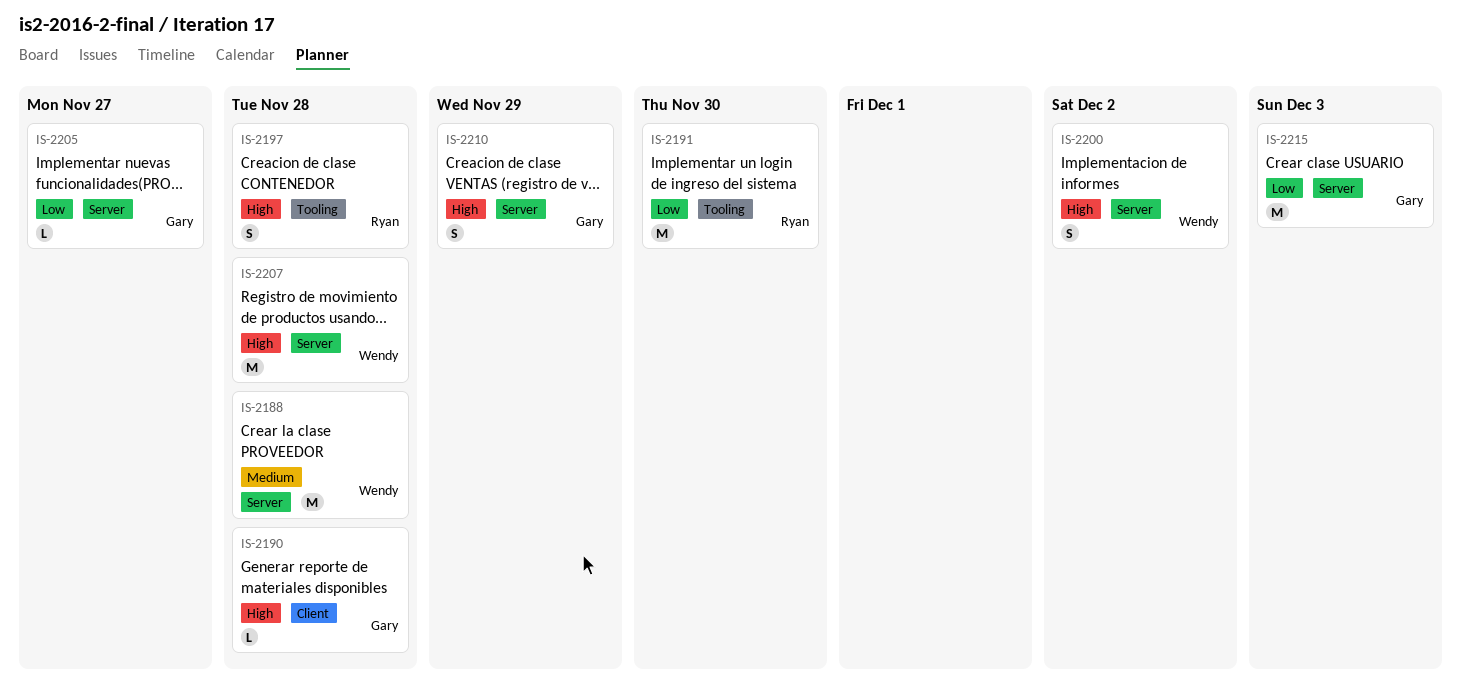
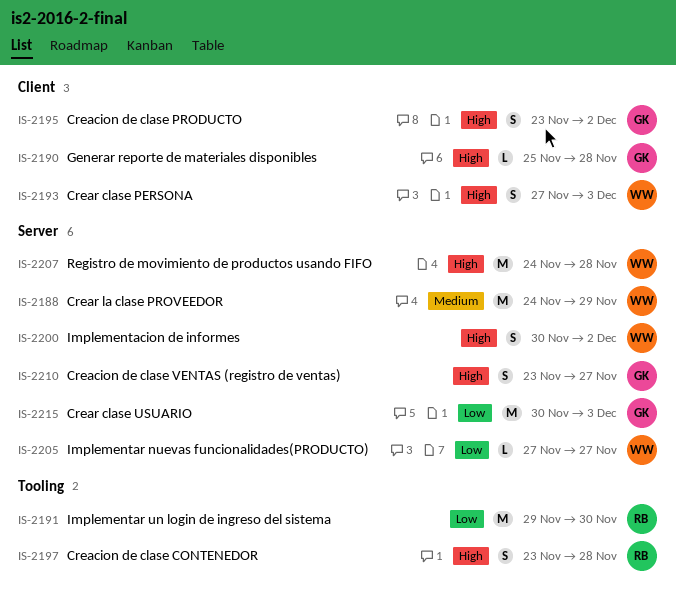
IS-2188, due: Nov 28 -> Nov 29
IS-2193: none -> present
IS-2195: none -> present
IS-2205, owner: Gary -> Wendy
IS-2210, due: Nov 29 -> Nov 27

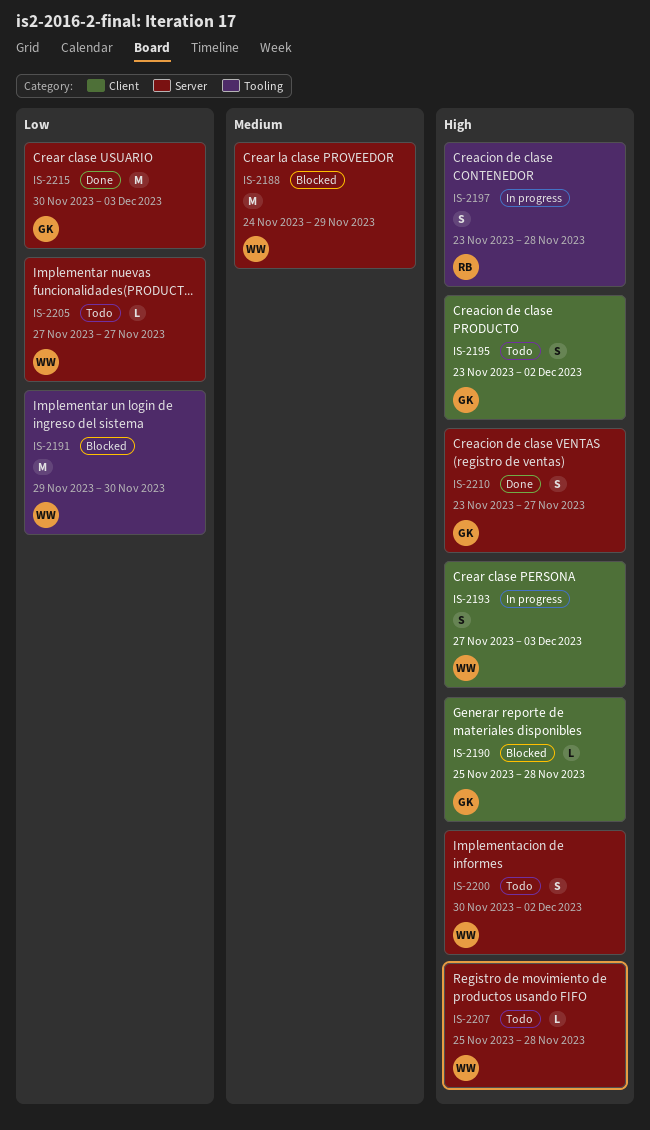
IS-2191, owner: RB -> WW
IS-2207, estimate: M -> L
IS-2207, start: Nov 24 -> Nov 25

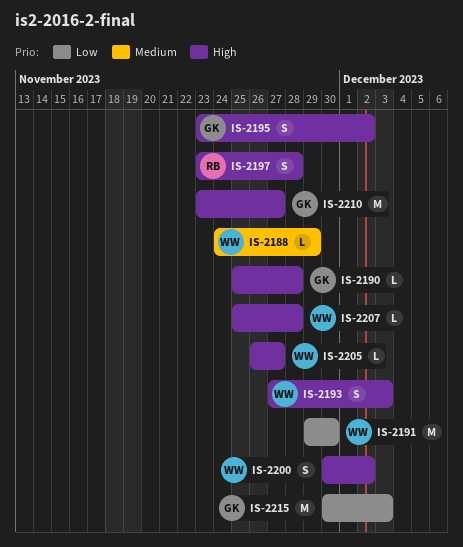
IS-2188, estimate: M -> L
IS-2205, priority: Low -> High
IS-2205, start: Nov 27 -> Nov 26
IS-2210, estimate: S -> M

